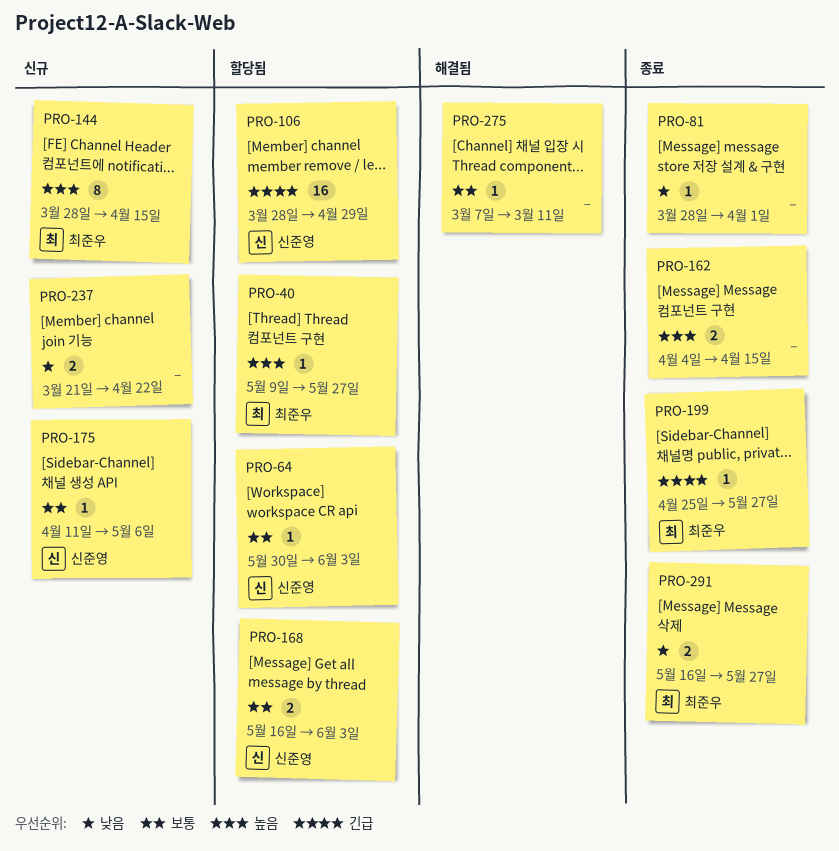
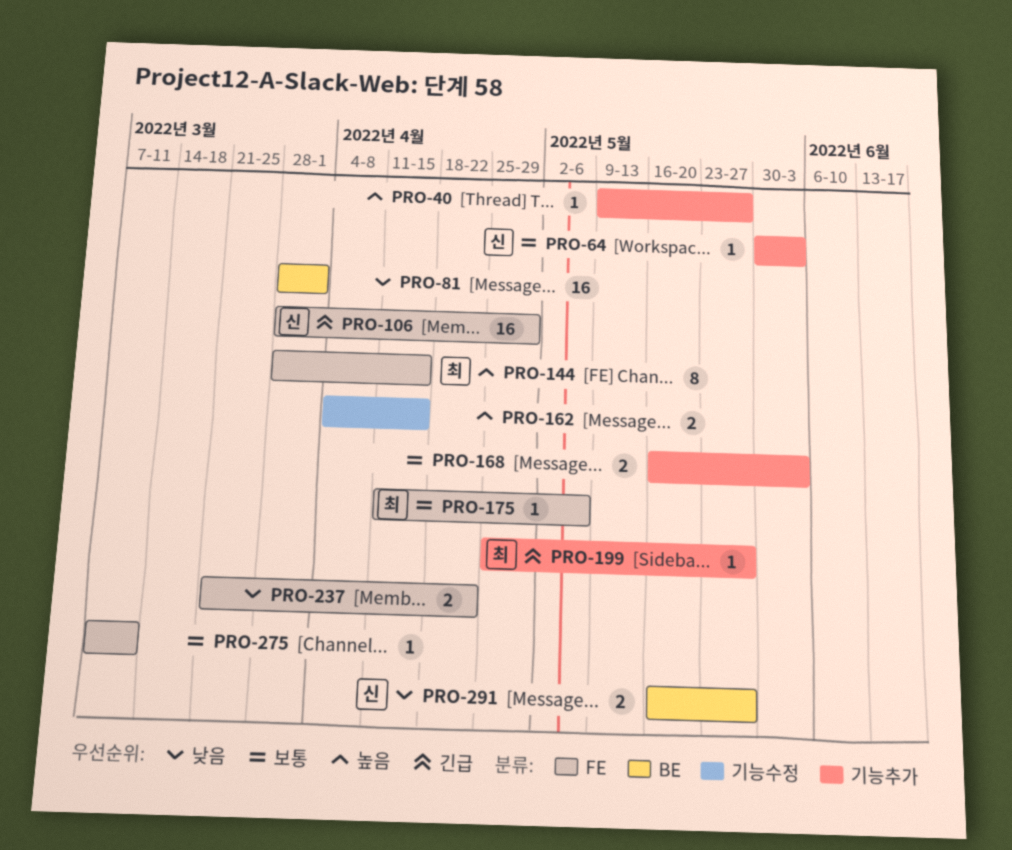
PRO-40, owner: 최준우 -> none
PRO-81, estimate: 1 -> 16
PRO-168, owner: 신준영 -> none
PRO-175, owner: 신준영 -> 최준우
PRO-291, owner: 최준우 -> 신준영

